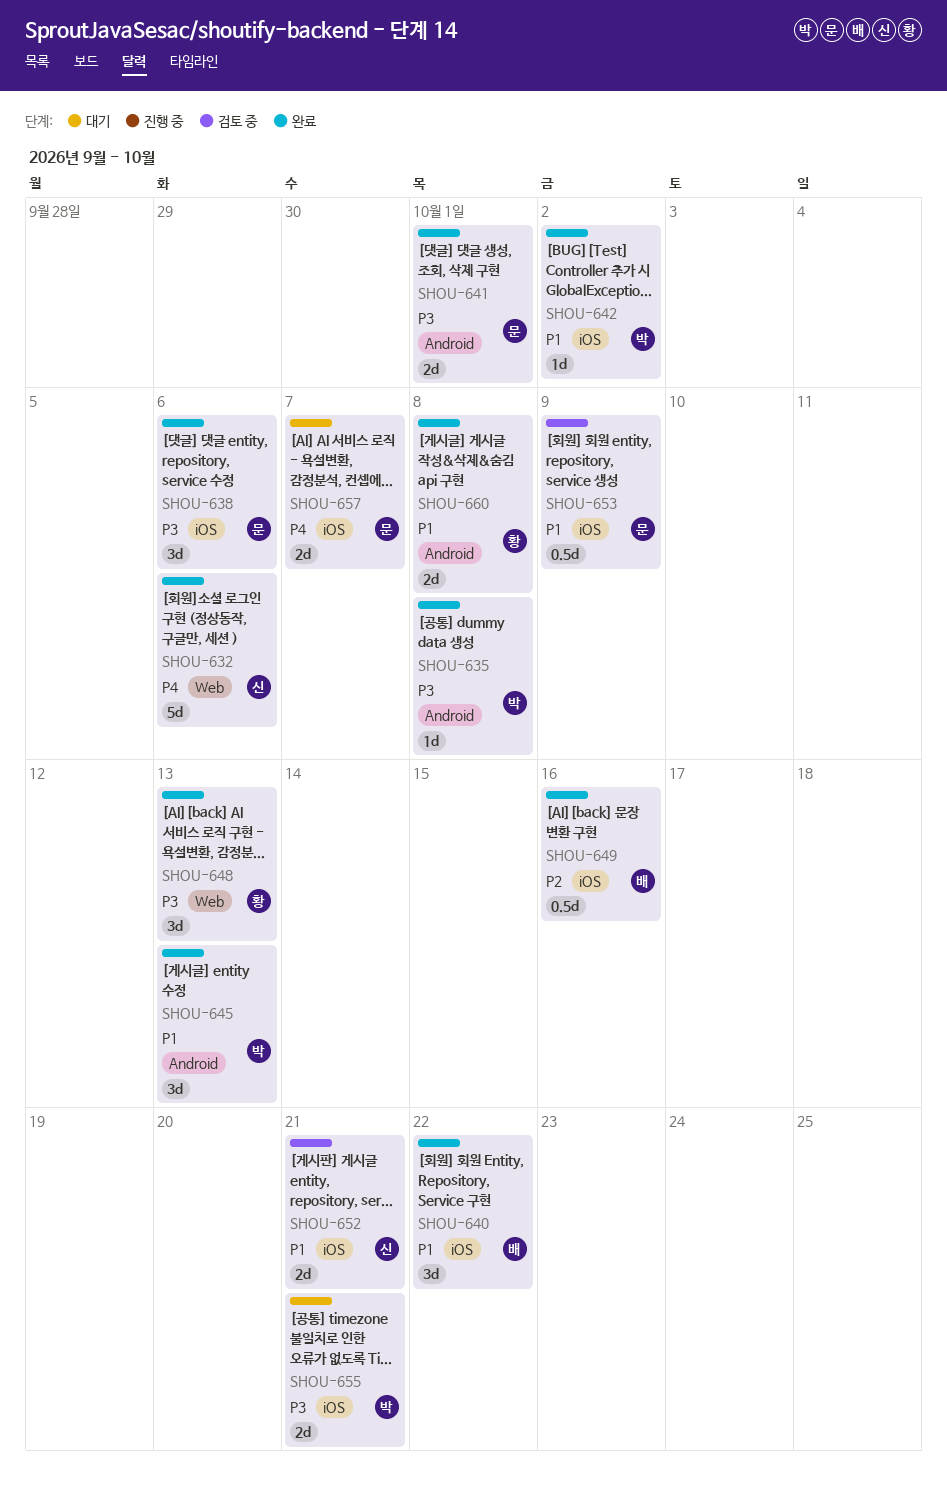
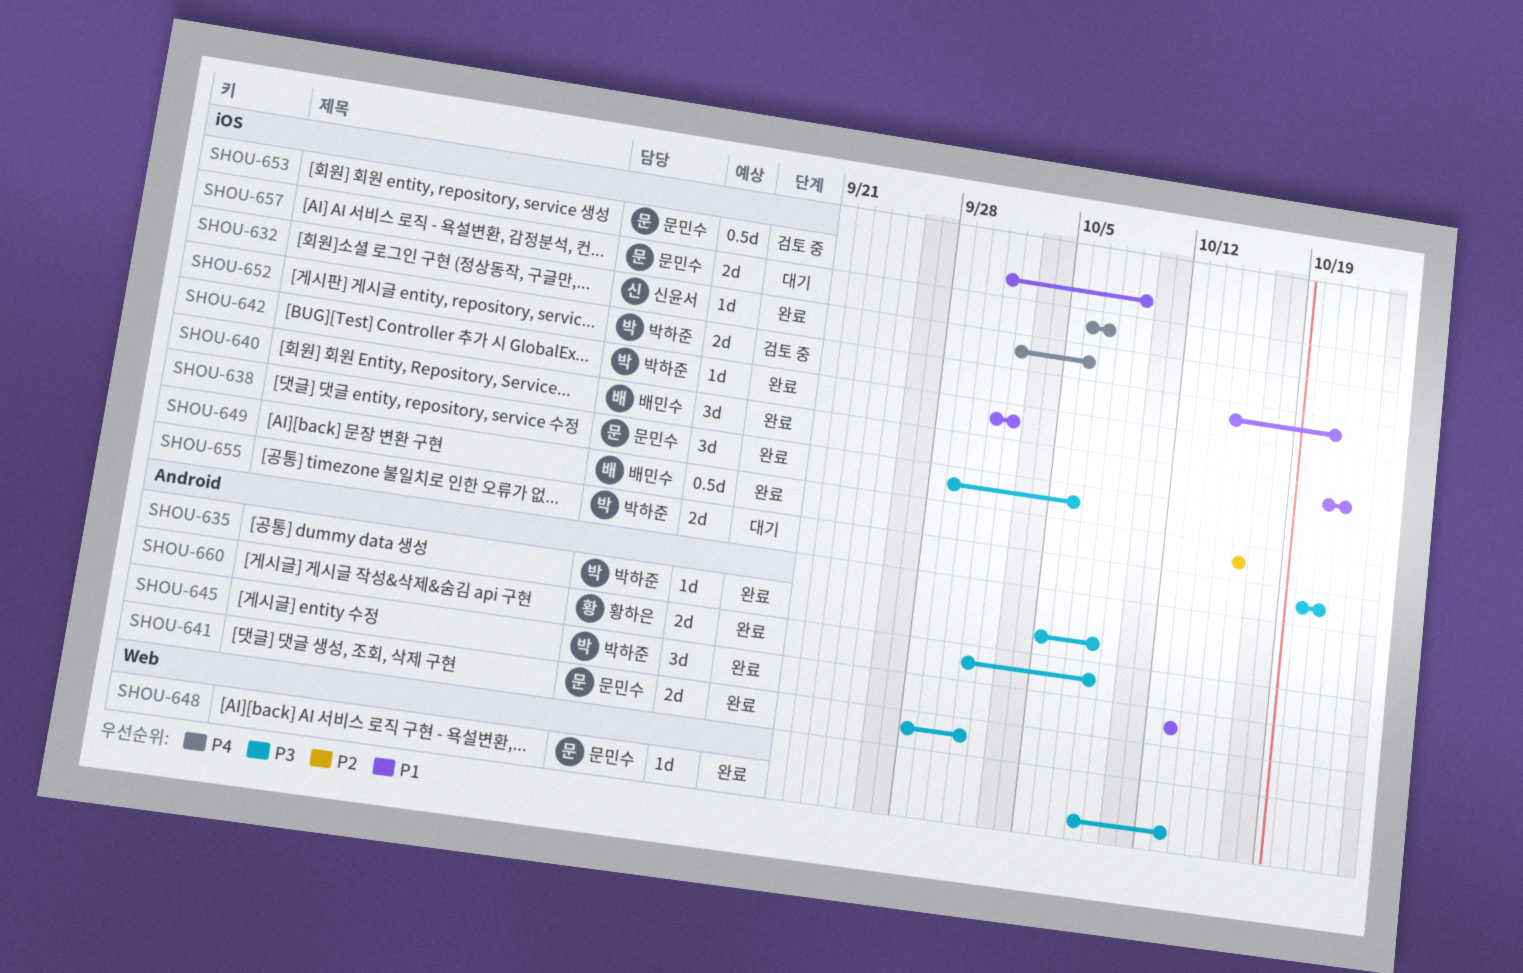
SHOU-632, label: Web -> iOS
SHOU-632, estimate: 5d -> 1d
SHOU-648, owner: 황하은 -> 문민수
SHOU-648, estimate: 3d -> 1d
SHOU-652, owner: 신윤서 -> 박하준
SHOU-660, priority: P1 -> P3

